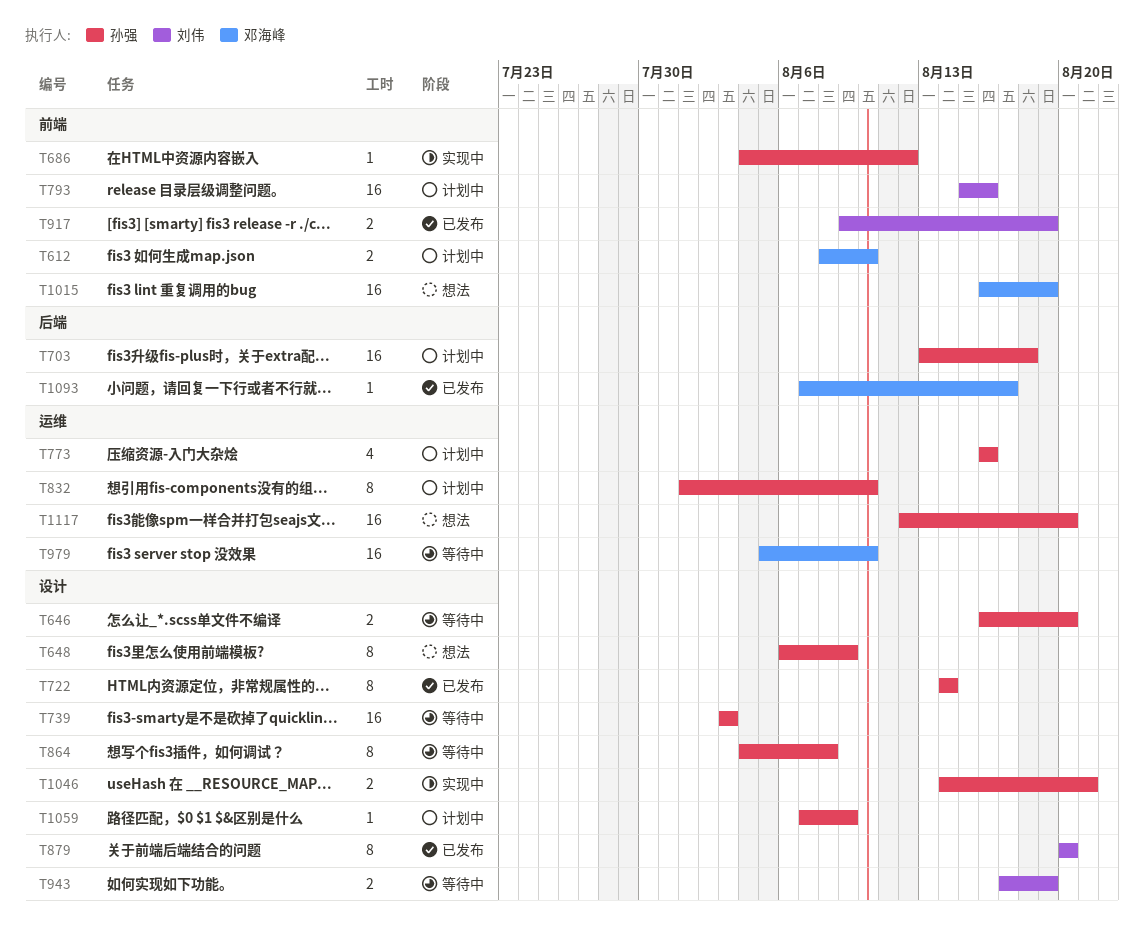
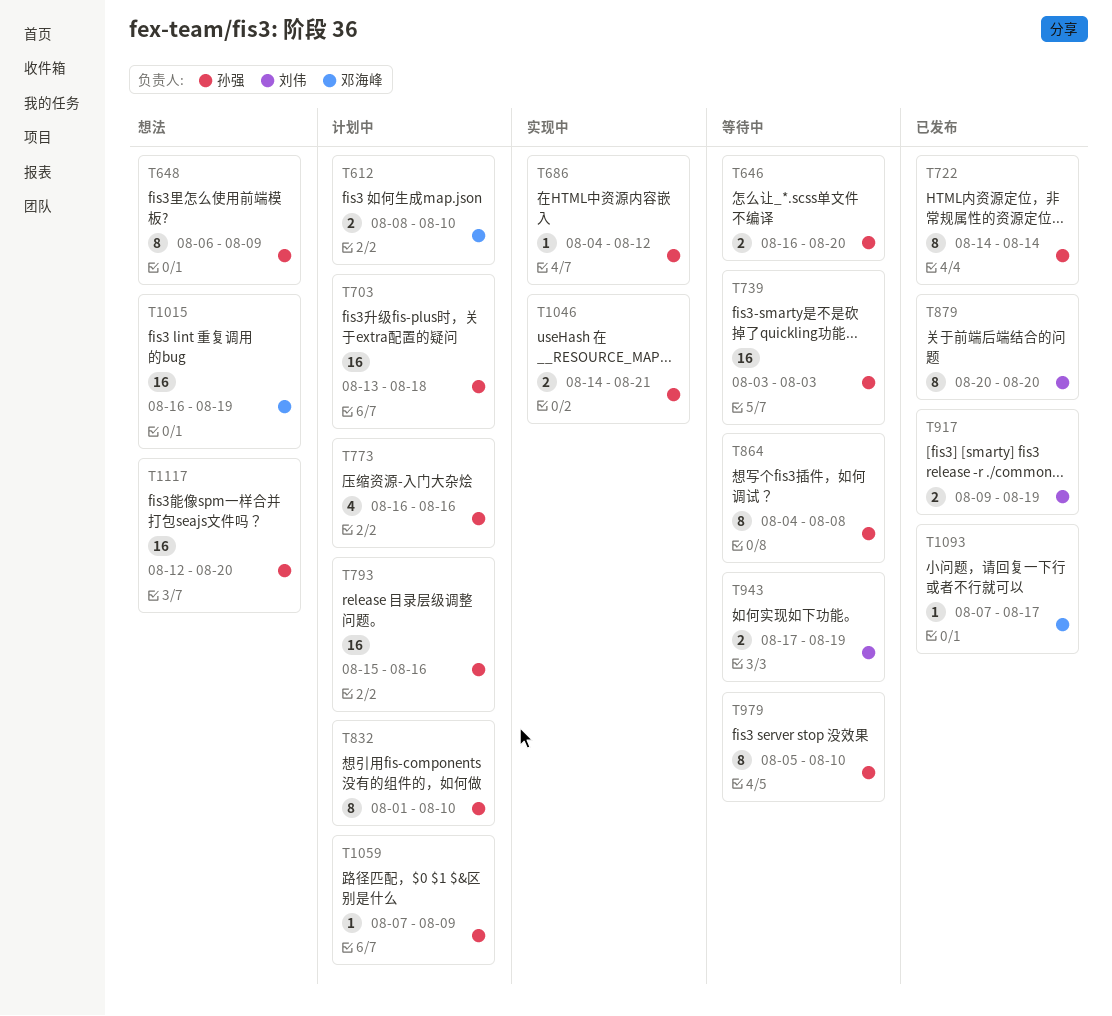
T793, owner: 刘伟 -> 孙强
T979, owner: 邓海峰 -> 孙强
T979, estimate: 16 -> 8

